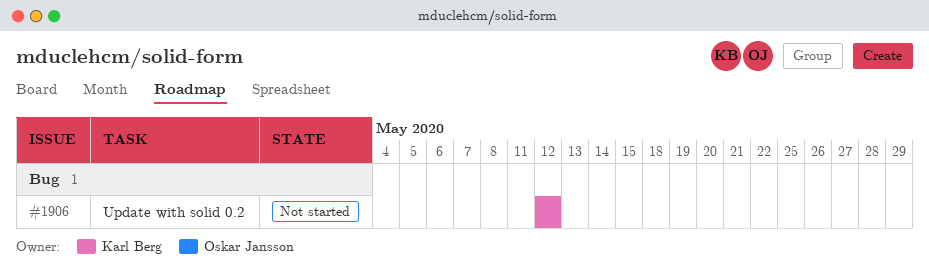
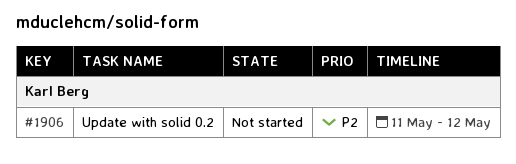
#1906, start: May 12 -> May 11

